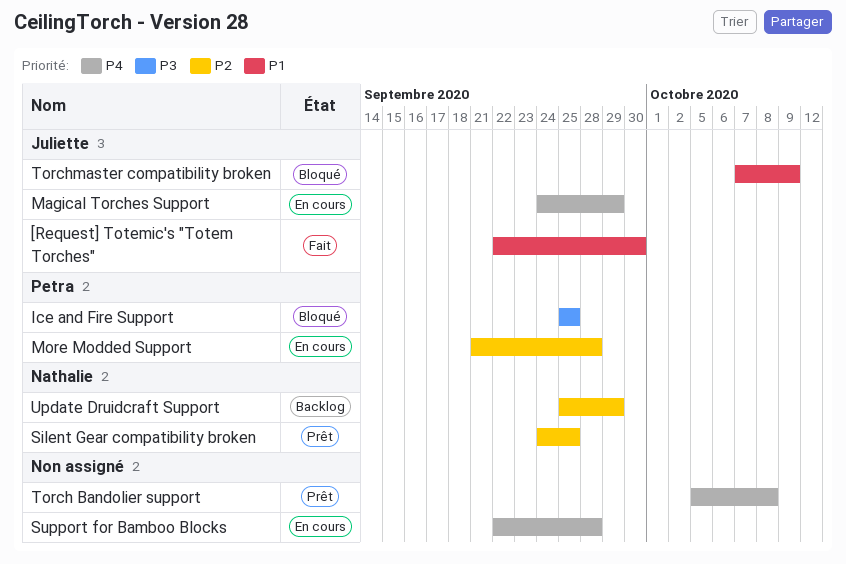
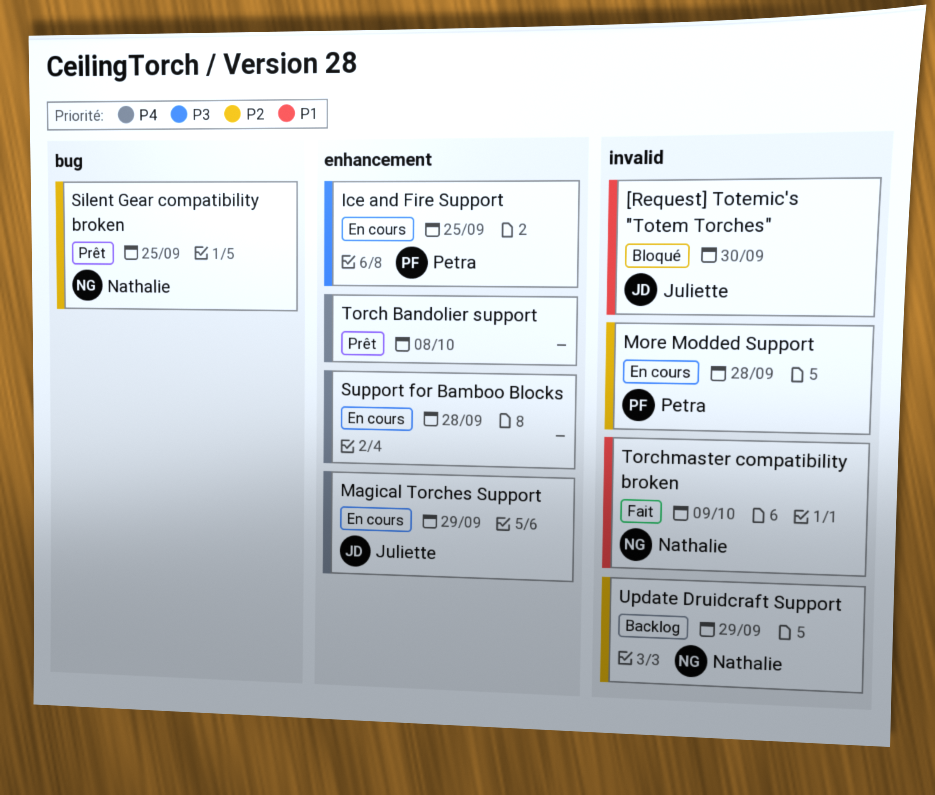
[Request] Totemic's "Totem Torches", status: Fait -> Bloqué
Ice and Fire Support, status: Bloqué -> En cours
Torchmaster compatibility broken, status: Bloqué -> Fait
Torchmaster compatibility broken, owner: Juliette -> Nathalie

